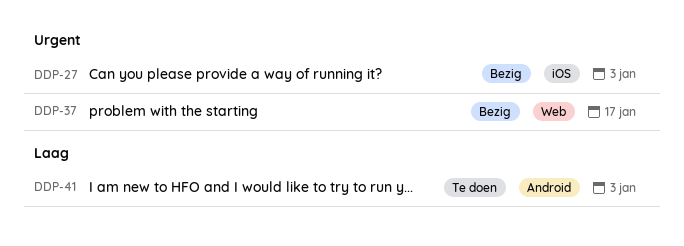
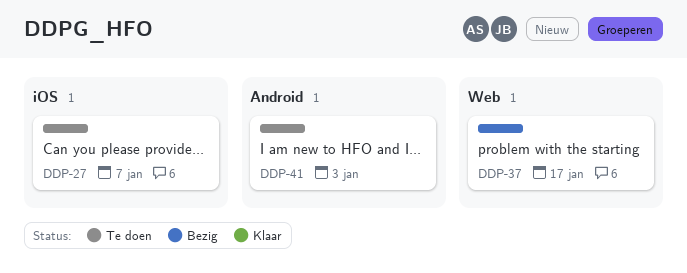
DDP-27, status: Bezig -> Te doen
DDP-27, due: Jan 3 -> Jan 7

